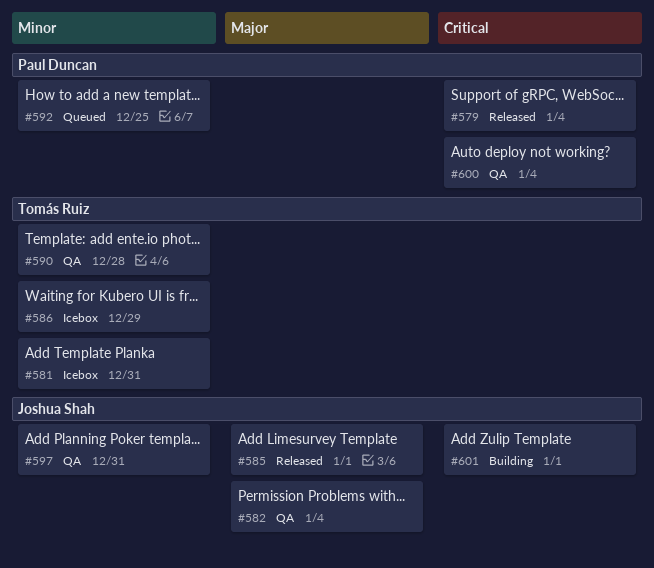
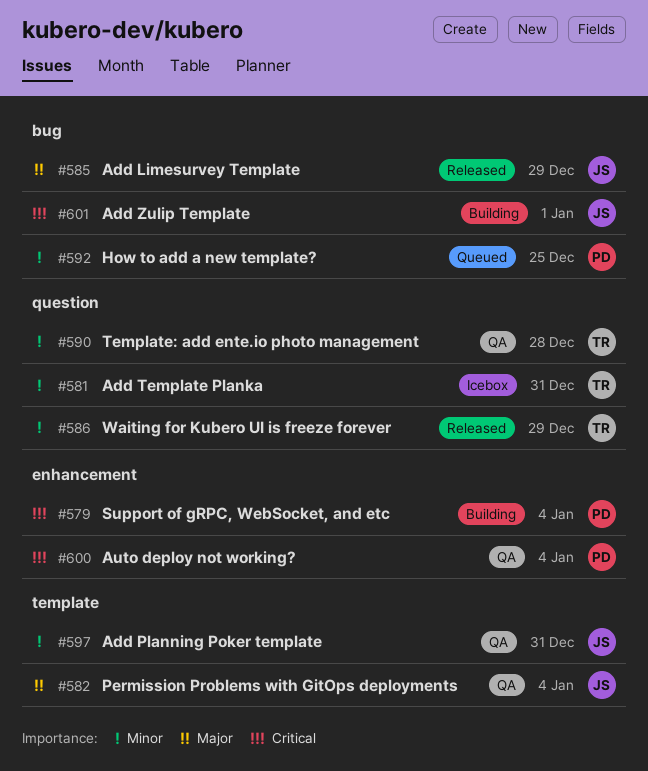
#579, status: Released -> Building
#585, due: Jan 1 -> Dec 29
#586, status: Icebox -> Released

